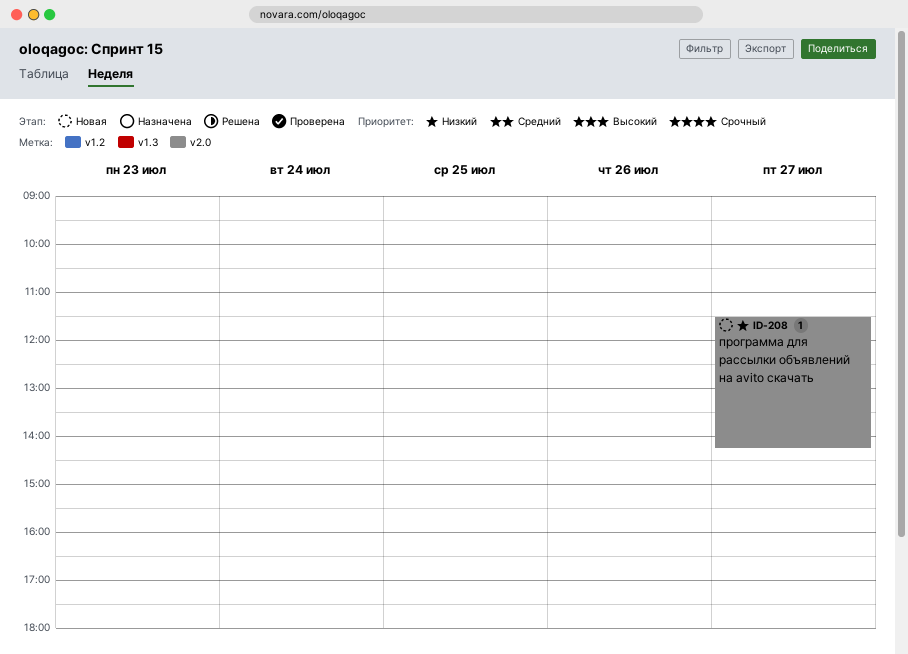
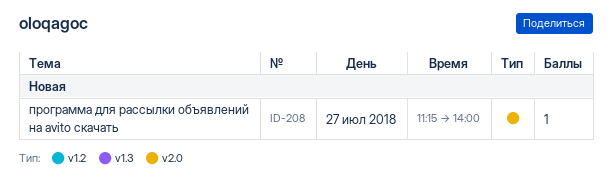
ID-208, begins: 11:30 -> 11:15
ID-208, ends: 14:15 -> 14:00

